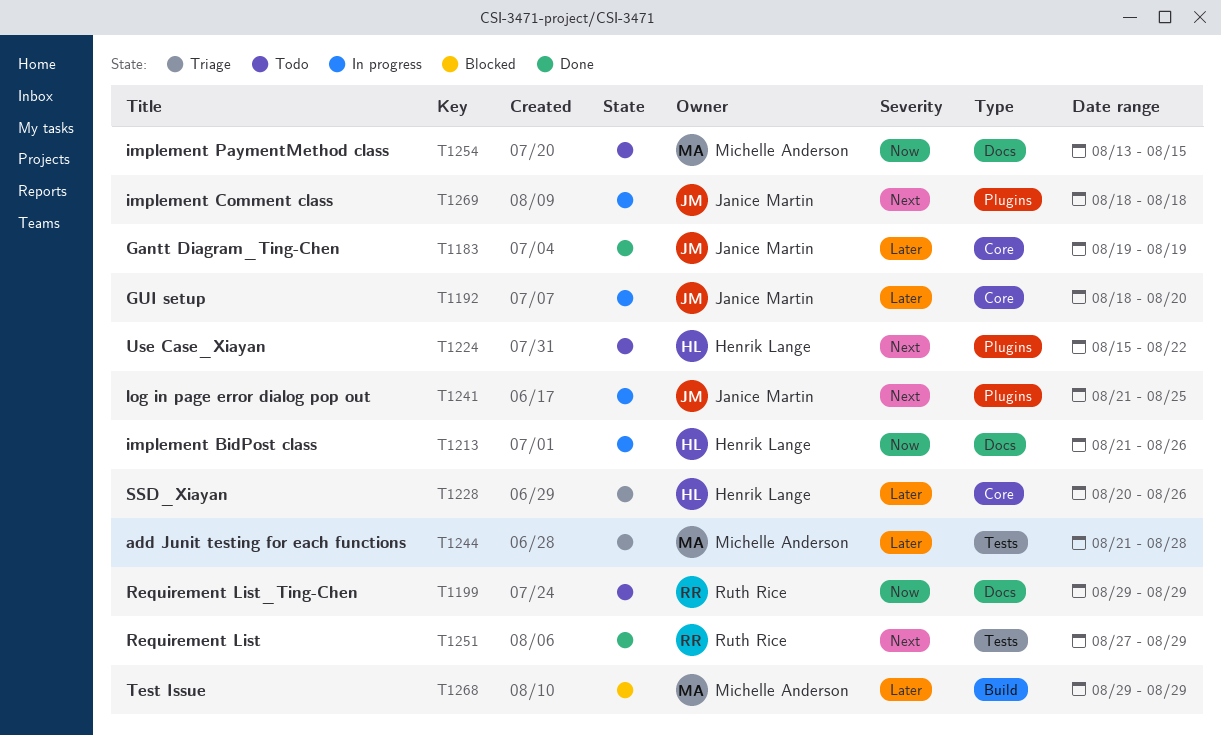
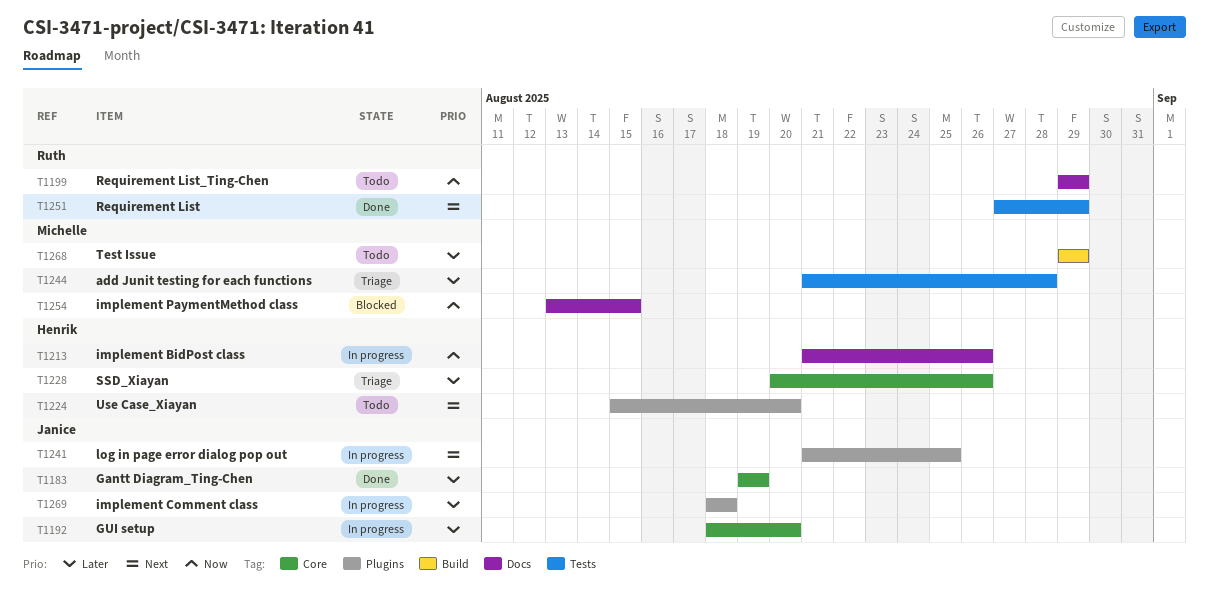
T1224, due: Aug 22 -> Aug 20
T1254, status: Todo -> Blocked
T1268, status: Blocked -> Todo
T1269, priority: Next -> Later

